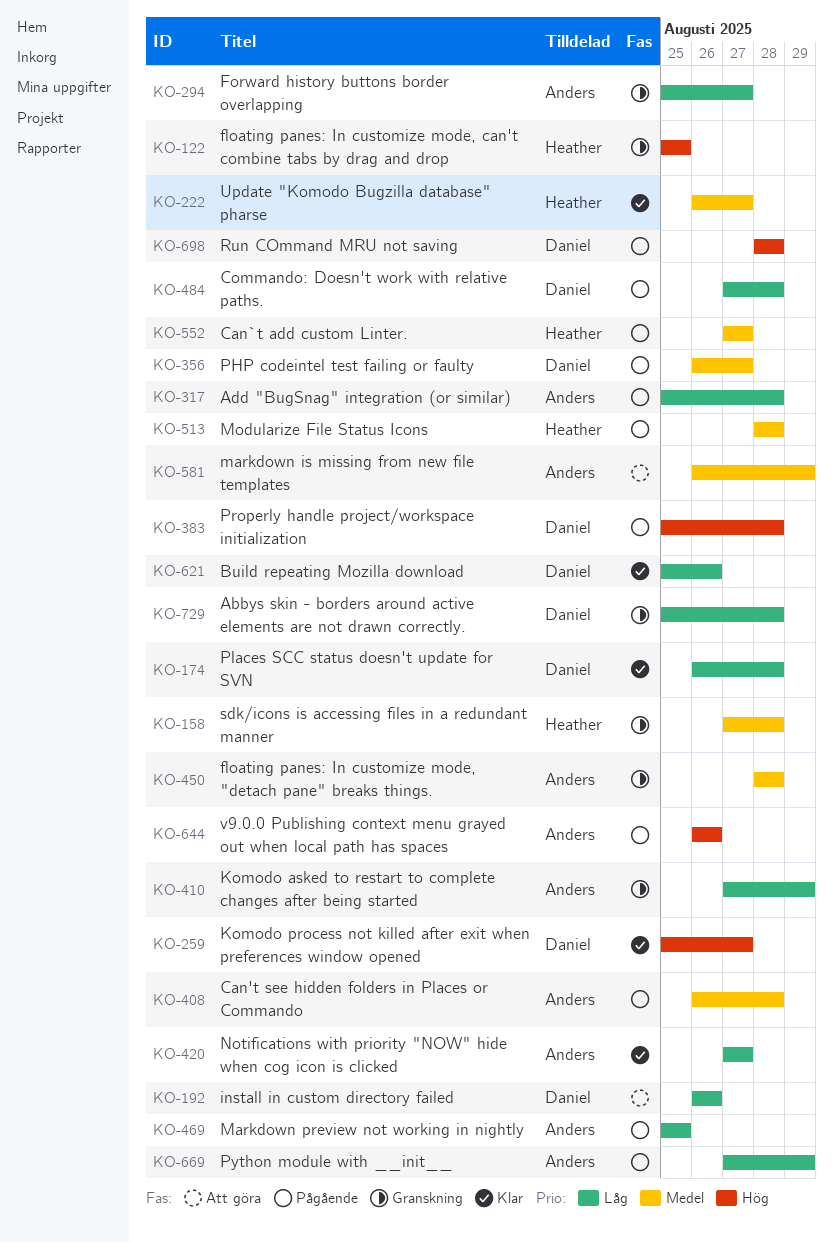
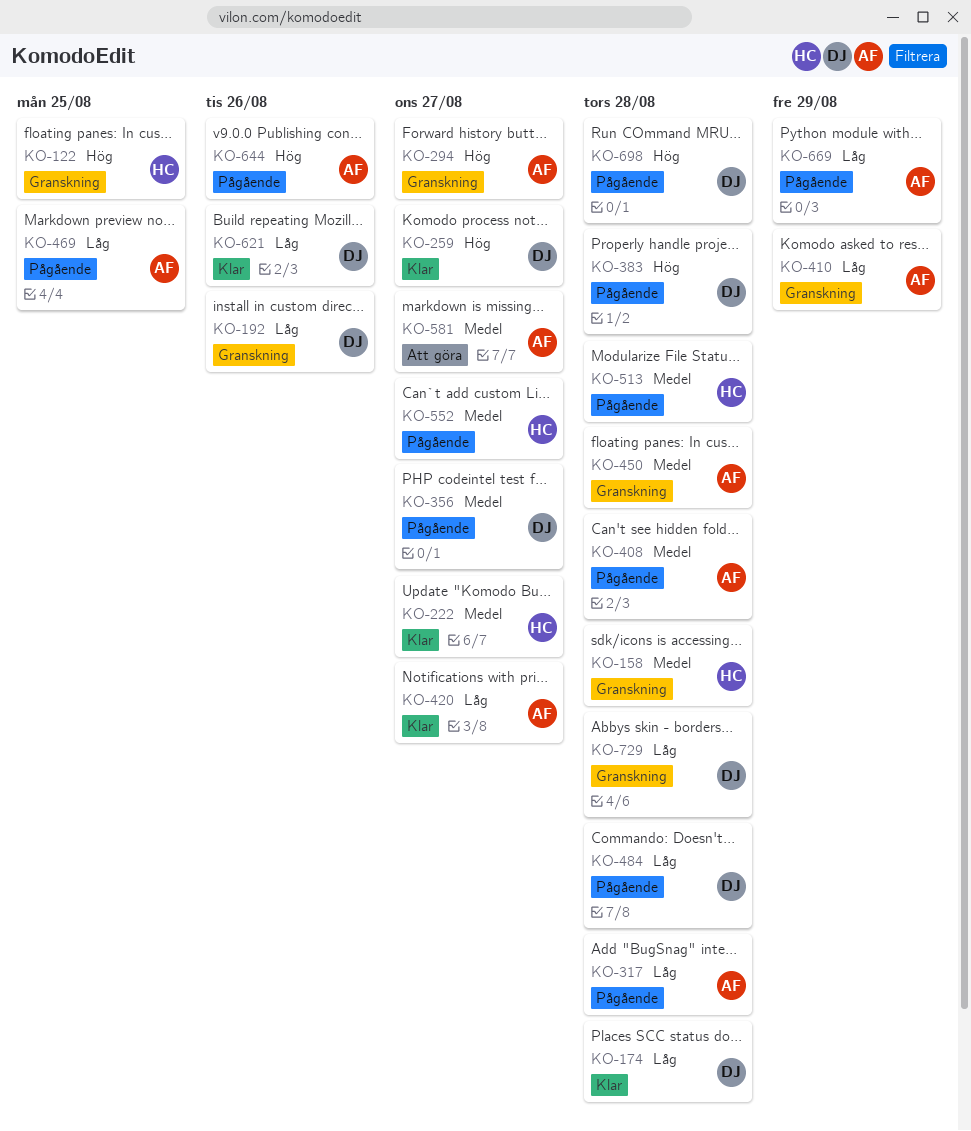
KO-192, status: Att göra -> Granskning
KO-294, priority: Låg -> Hög
KO-581, due: Aug 29 -> Aug 27

